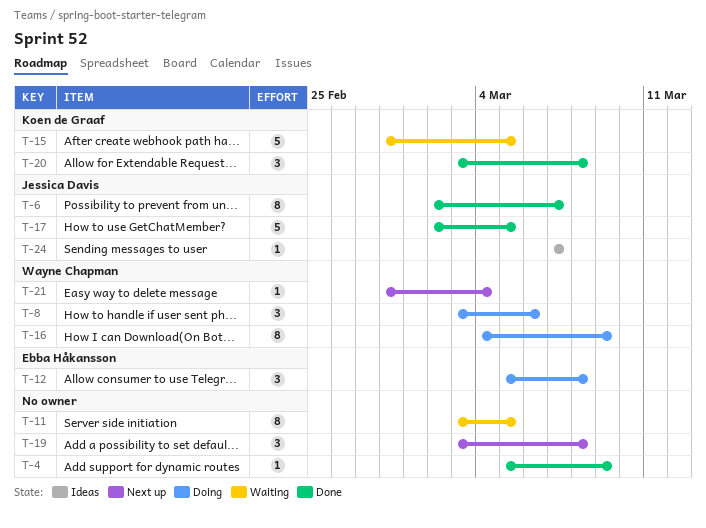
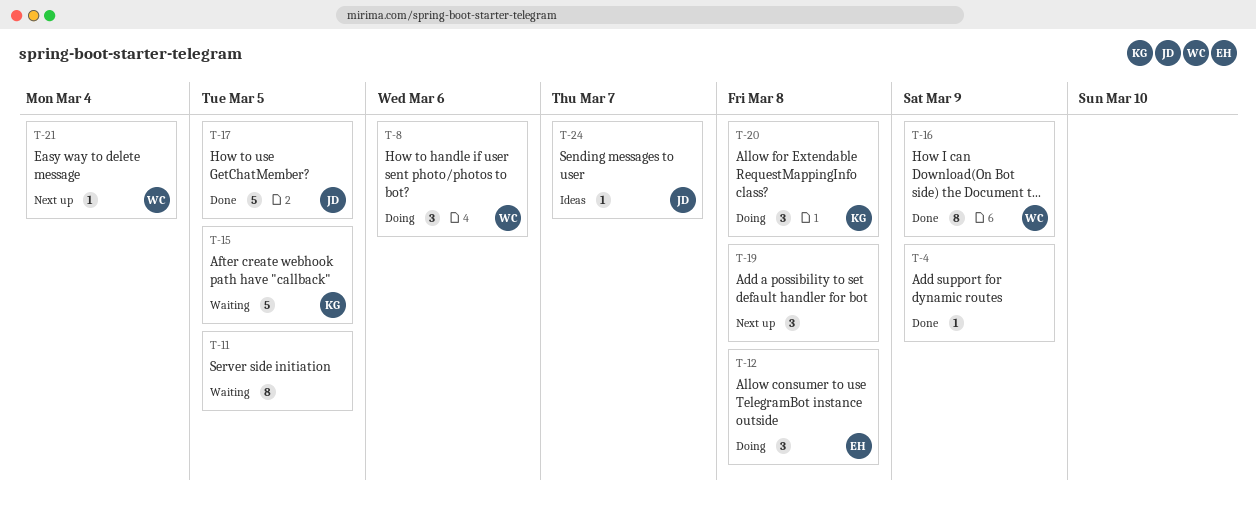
T-6: present -> none
T-16, status: Doing -> Done
T-20, status: Done -> Doing

